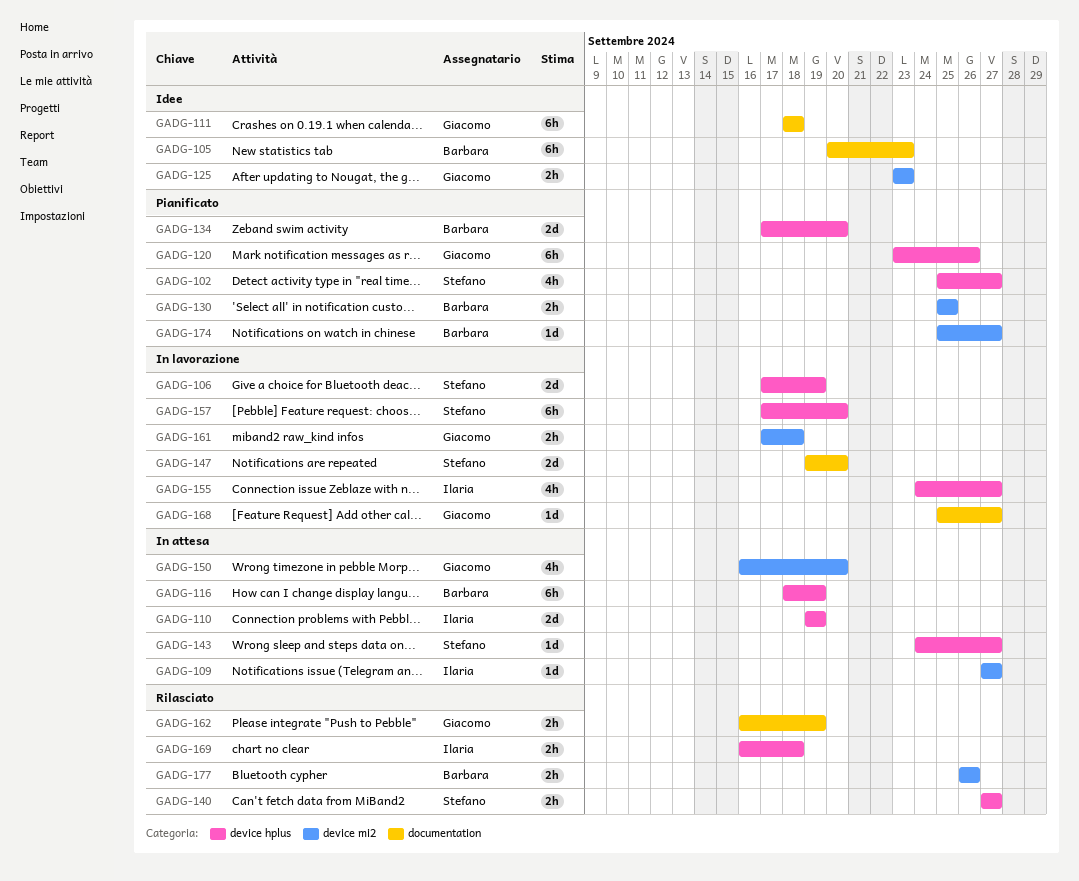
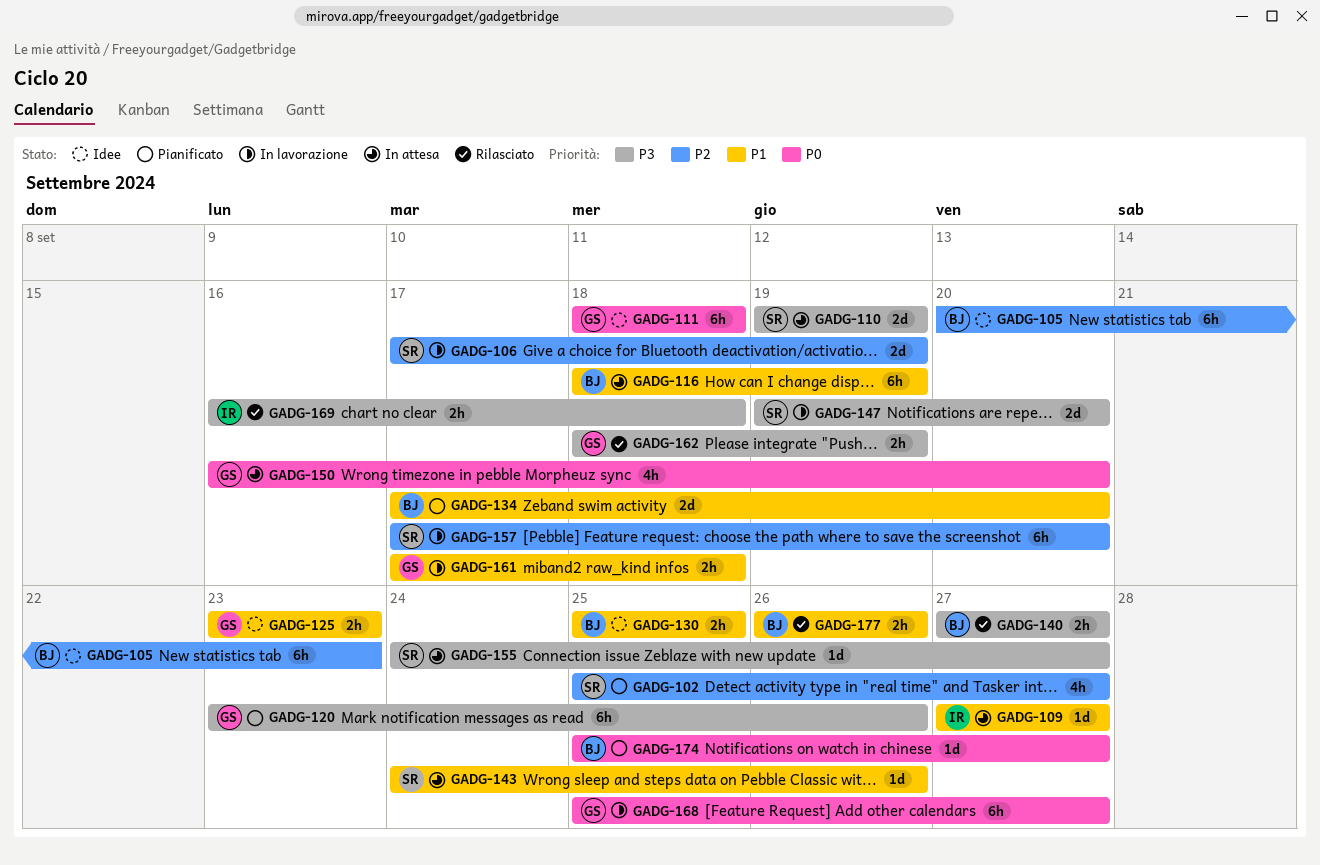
GADG-110, owner: Ilaria -> Stefano
GADG-130, status: Pianificato -> Idee
GADG-140, owner: Stefano -> Barbara
GADG-143, due: Sep 27 -> Sep 26
GADG-155, status: In lavorazione -> In attesa
GADG-155, owner: Ilaria -> Stefano
GADG-155, estimate: 4h -> 1d
GADG-162, start: Sep 16 -> Sep 18
GADG-168, estimate: 1d -> 6h

